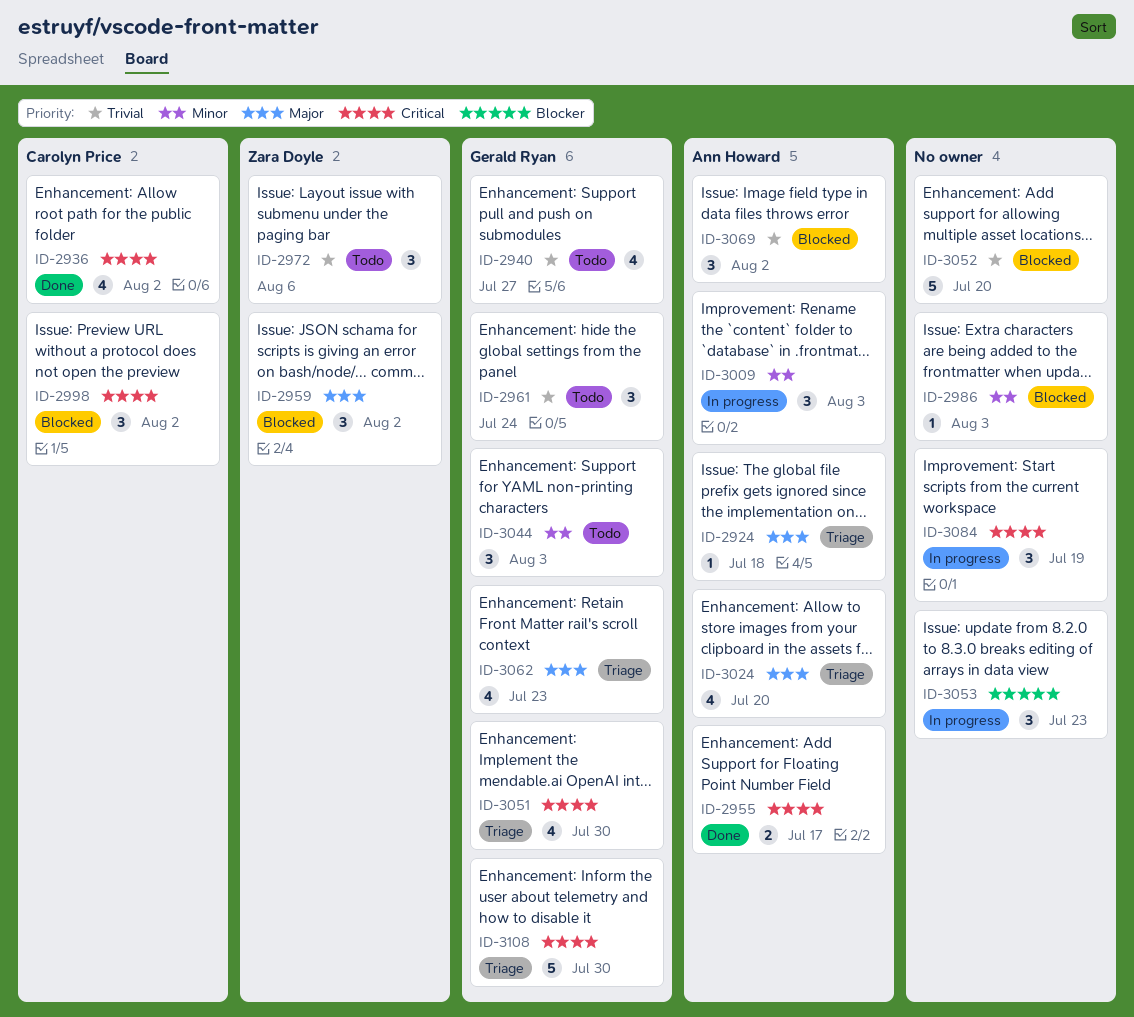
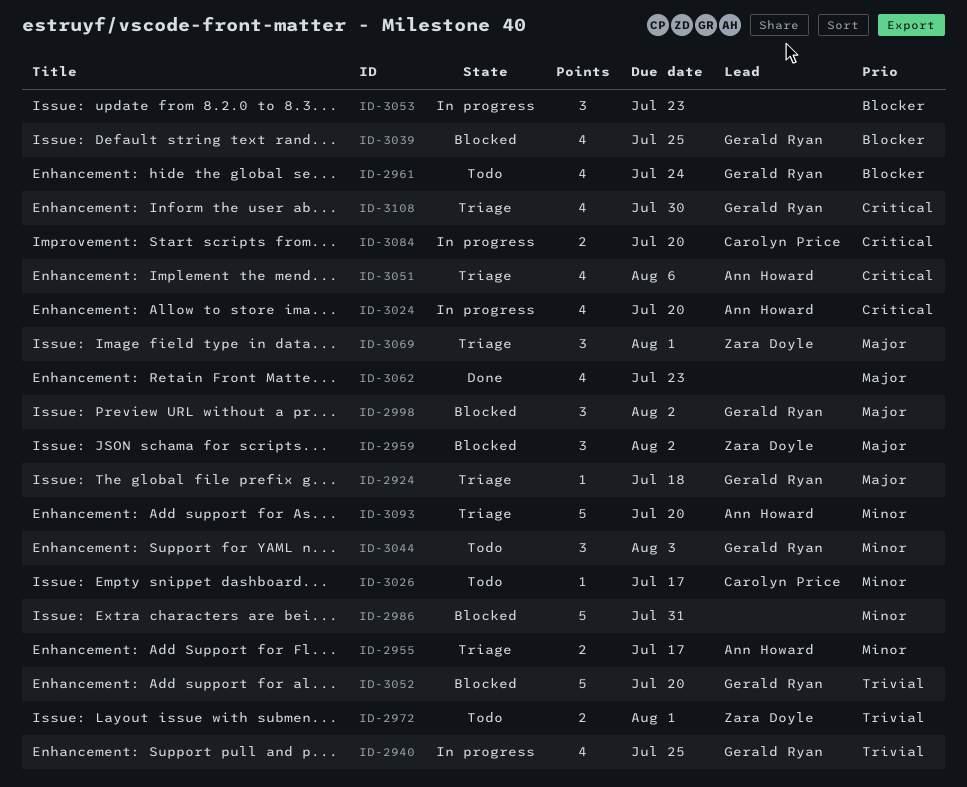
ID-2924, owner: Ann Howard -> Gerald Ryan
ID-2936: present -> none
ID-2940, status: Todo -> In progress
ID-2940, due: Jul 27 -> Jul 25
ID-2955, status: Done -> Triage
ID-2955, priority: Critical -> Minor
ID-2961, priority: Trivial -> Blocker
ID-2961, estimate: 3 -> 4
ID-2972, estimate: 3 -> 2
ID-2972, due: Aug 6 -> Aug 1
ID-2986, estimate: 1 -> 5
ID-2986, due: Aug 3 -> Jul 31
ID-2998, owner: Carolyn Price -> Gerald Ryan
ID-2998, priority: Critical -> Major
ID-3009: present -> none
ID-3024, status: Triage -> In progress
ID-3024, priority: Major -> Critical
ID-3026: none -> present
ID-3039: none -> present
ID-3051, owner: Gerald Ryan -> Ann Howard
ID-3051, due: Jul 30 -> Aug 6
ID-3052, owner: none -> Gerald Ryan
ID-3062, status: Triage -> Done
ID-3062, owner: Gerald Ryan -> none
ID-3069, status: Blocked -> Triage
ID-3069, owner: Ann Howard -> Zara Doyle
ID-3069, priority: Trivial -> Major
ID-3069, due: Aug 2 -> Aug 1
ID-3084, owner: none -> Carolyn Price
ID-3084, estimate: 3 -> 2
ID-3084, due: Jul 19 -> Jul 20
ID-3093: none -> present
ID-3108, estimate: 5 -> 4

